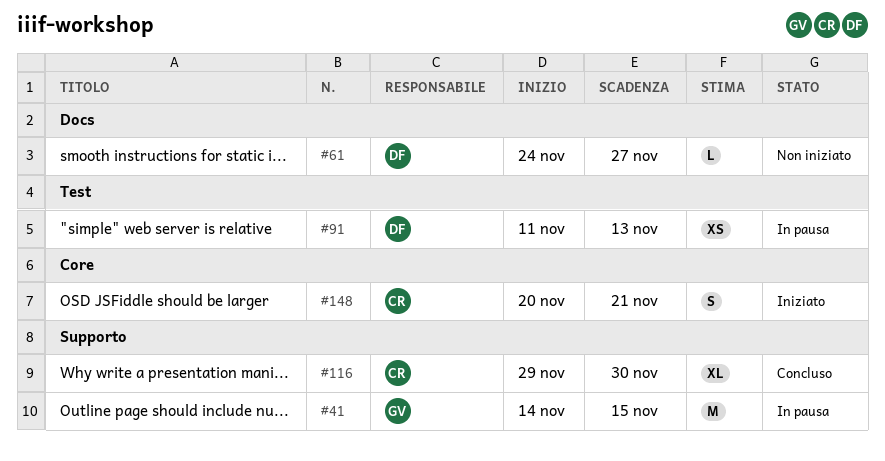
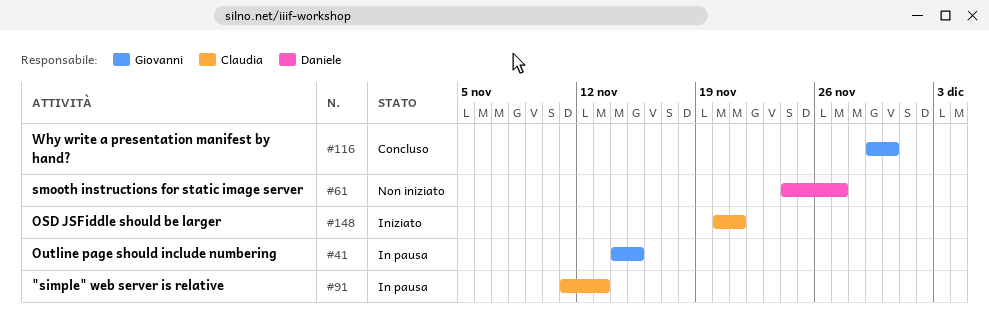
#91, owner: Daniele -> Claudia
#116, owner: Claudia -> Giovanni

